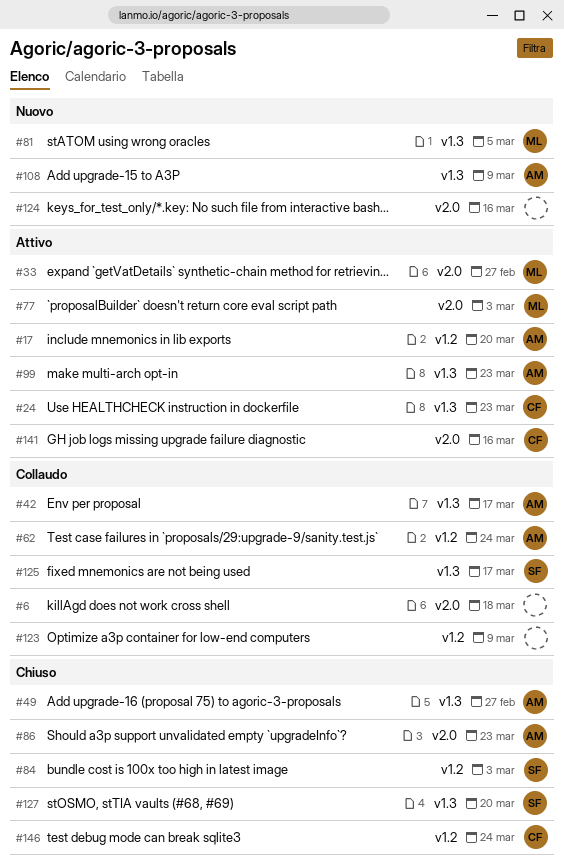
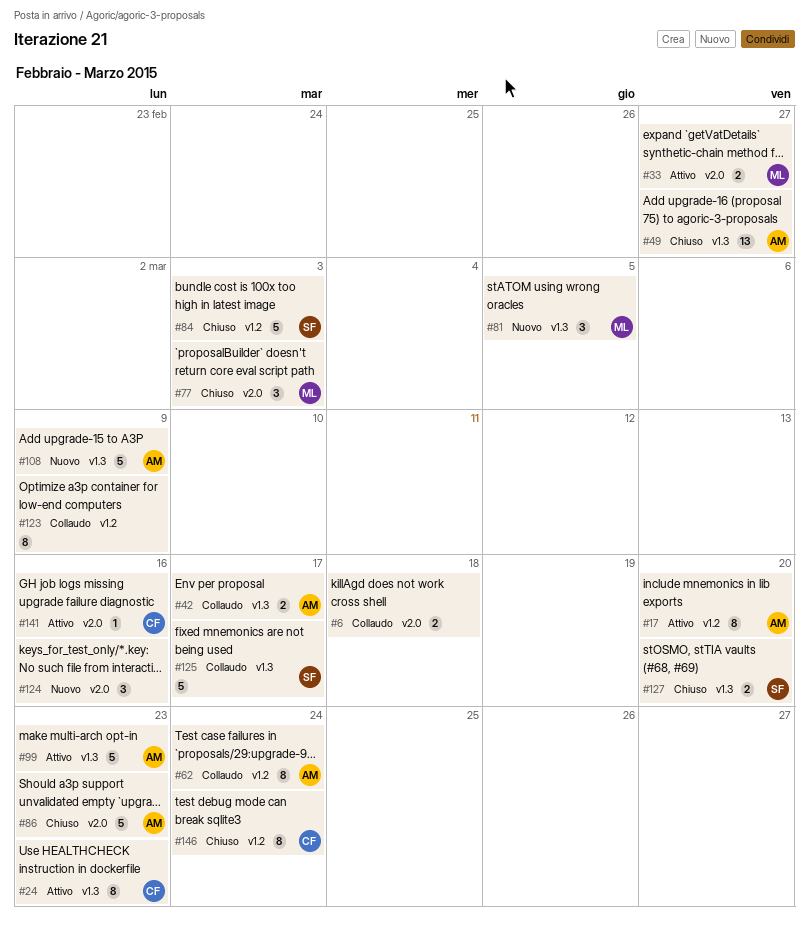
#77, status: Attivo -> Chiuso

